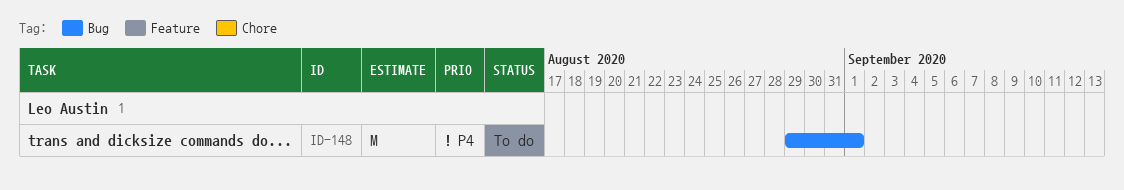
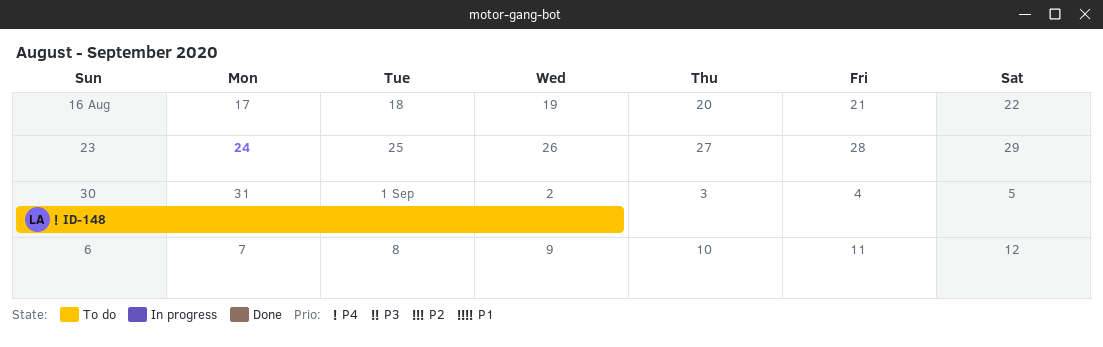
ID-148, start: Aug 29 -> Aug 30
ID-148, due: Sep 1 -> Sep 2

